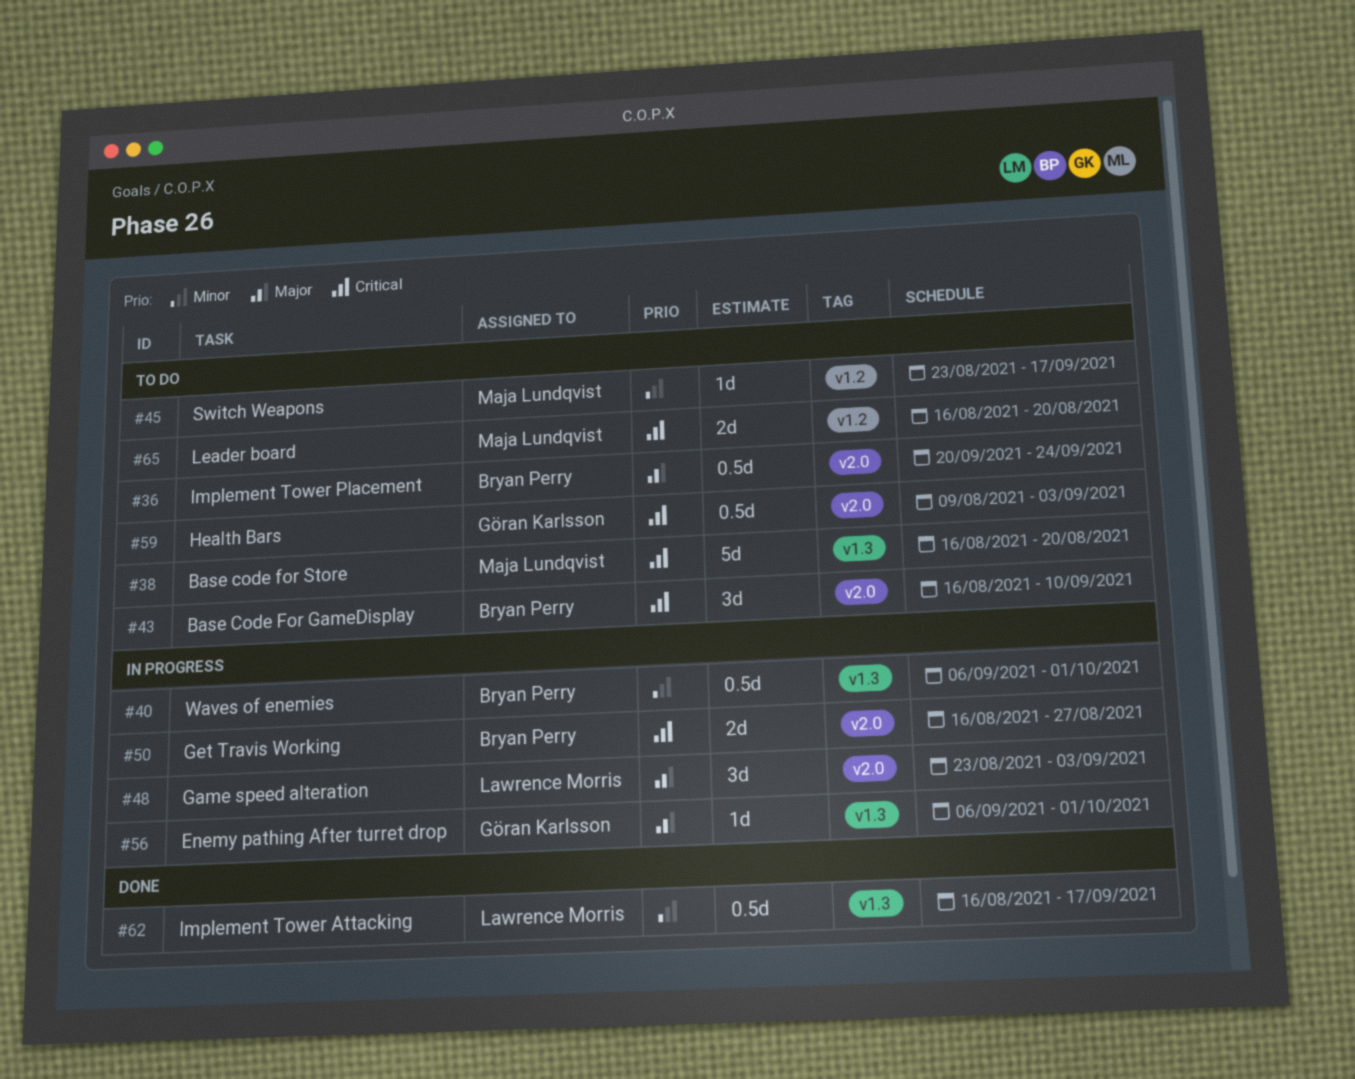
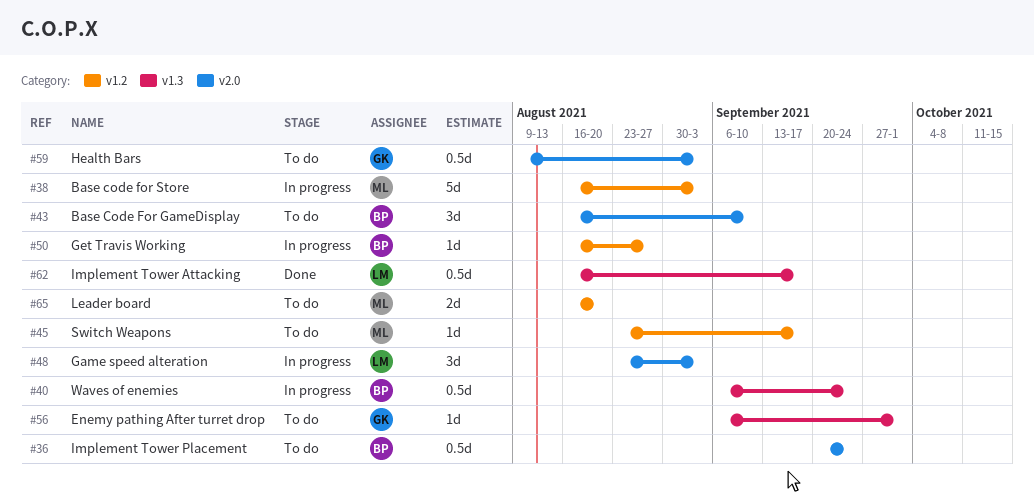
#38, status: To do -> In progress
#38, label: v1.3 -> v1.2
#38, due: Aug 20 -> Sep 3
#40, due: Oct 1 -> Sep 24
#50, label: v2.0 -> v1.2
#50, estimate: 2d -> 1d
#56, status: In progress -> To do

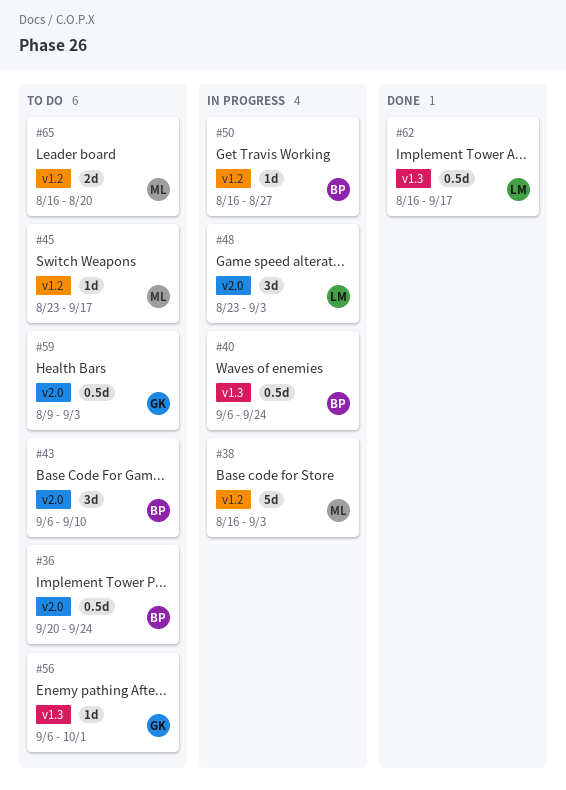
#43, start: Aug 16 -> Sep 6

